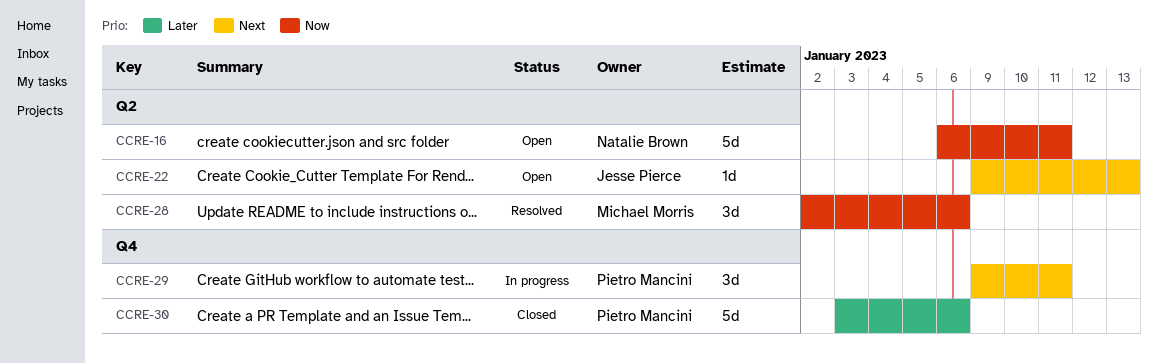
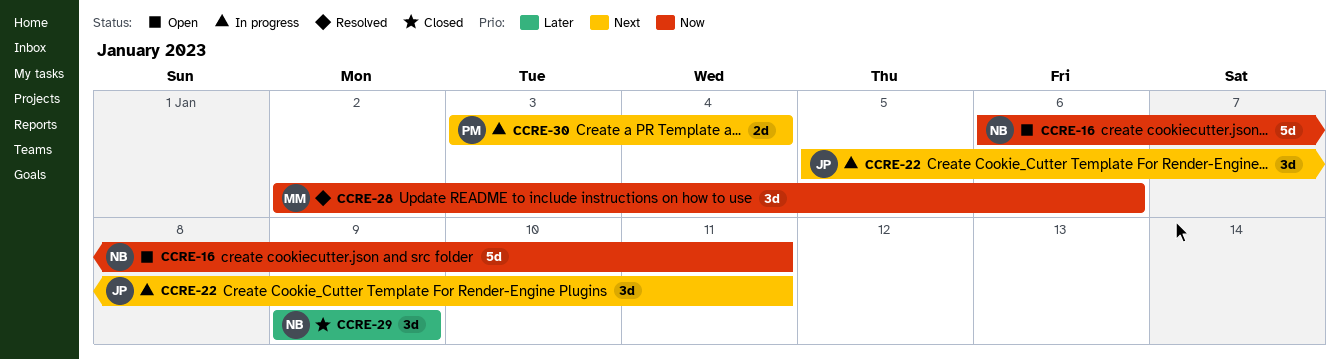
CCRE-22, status: Open -> In progress
CCRE-22, estimate: 1d -> 3d
CCRE-22, start: Jan 9 -> Jan 5
CCRE-22, due: Jan 13 -> Jan 11
CCRE-29, status: In progress -> Closed
CCRE-29, owner: Pietro Mancini -> Natalie Brown
CCRE-29, priority: Next -> Later
CCRE-29, due: Jan 11 -> Jan 9
CCRE-30, status: Closed -> In progress
CCRE-30, priority: Later -> Next
CCRE-30, estimate: 5d -> 2d
CCRE-30, due: Jan 6 -> Jan 4

